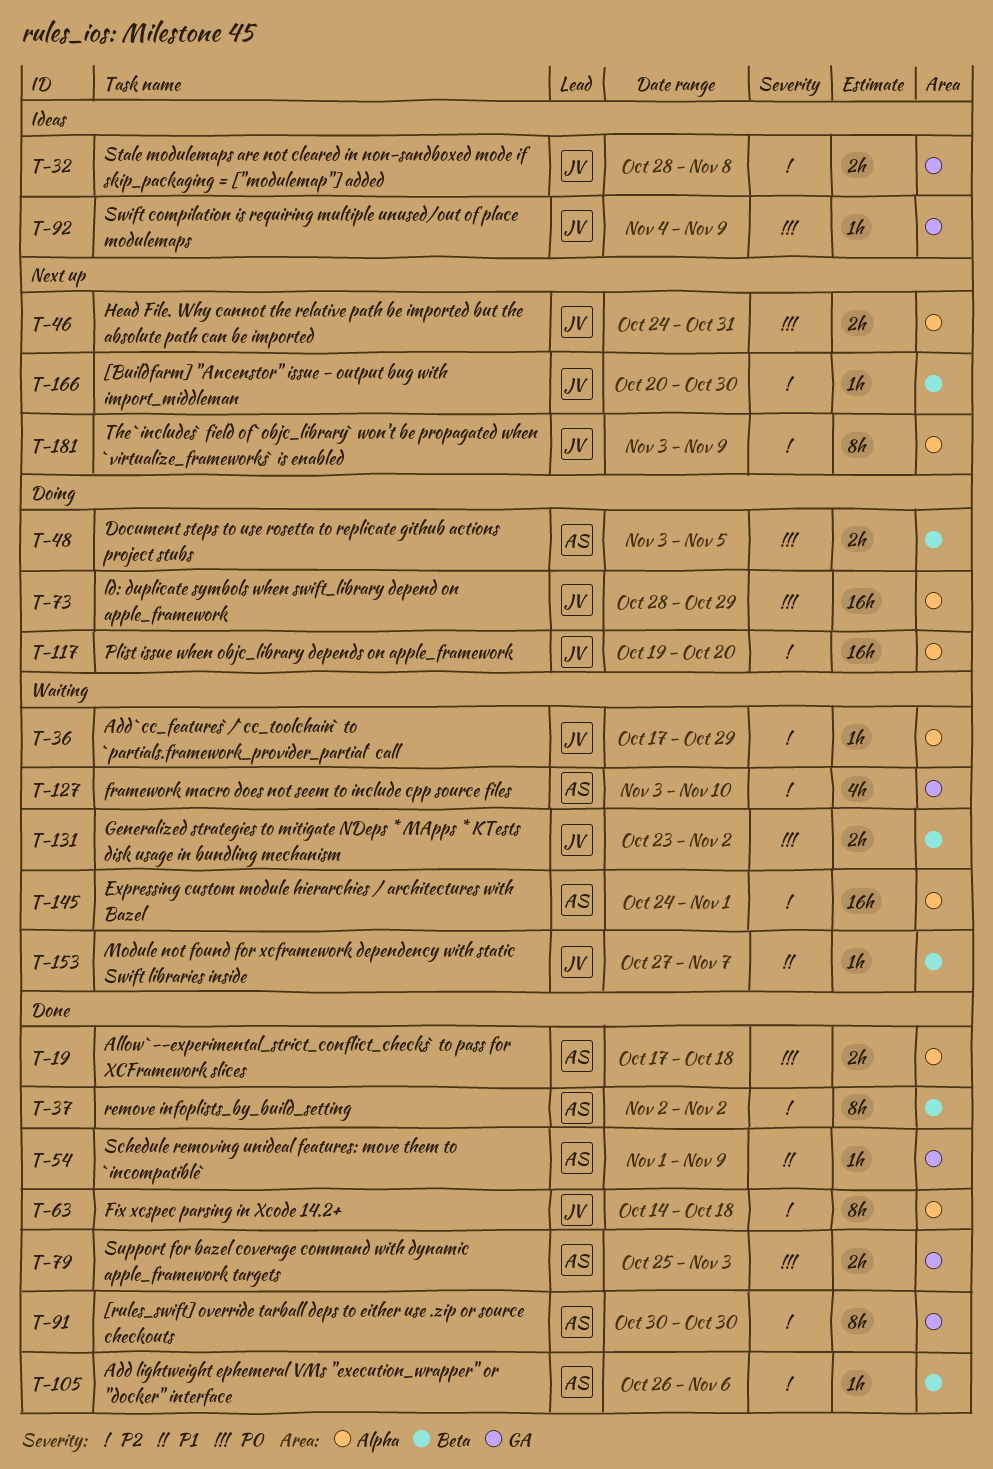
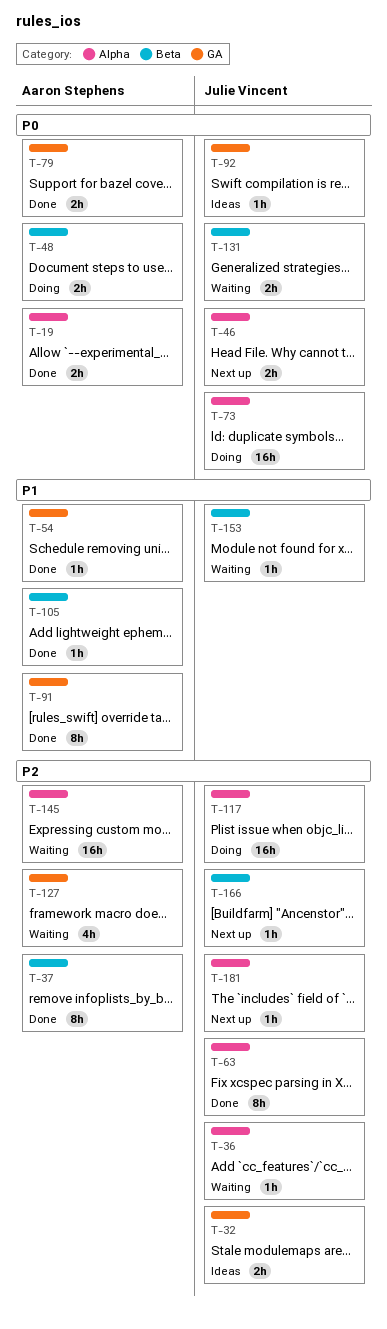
T-91, priority: P2 -> P1
T-105, priority: P2 -> P1
T-181, estimate: 8h -> 1h

